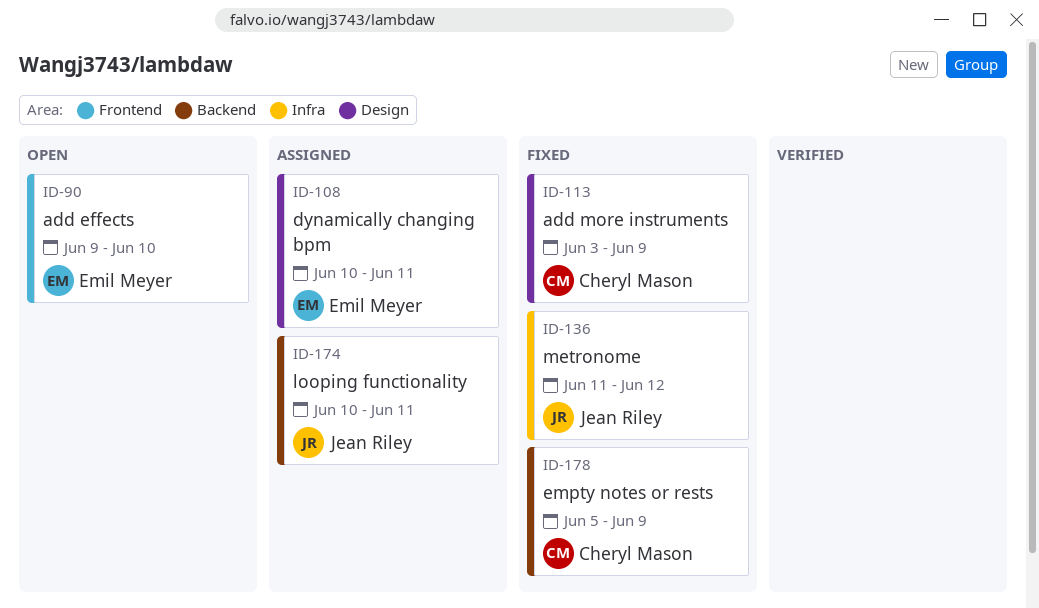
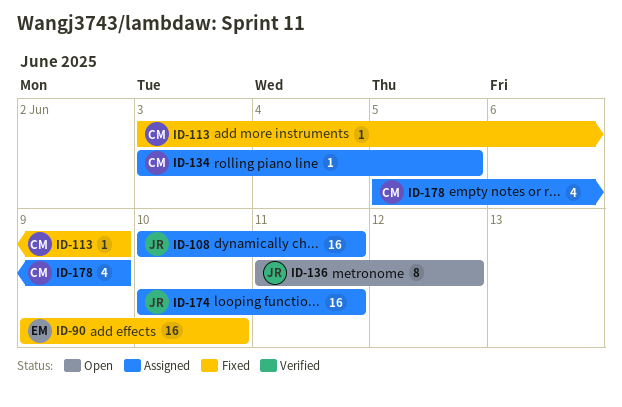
ID-90, status: Open -> Fixed
ID-108, owner: Emil Meyer -> Jean Riley
ID-134: none -> present
ID-136, status: Fixed -> Open
ID-178, status: Fixed -> Assigned

